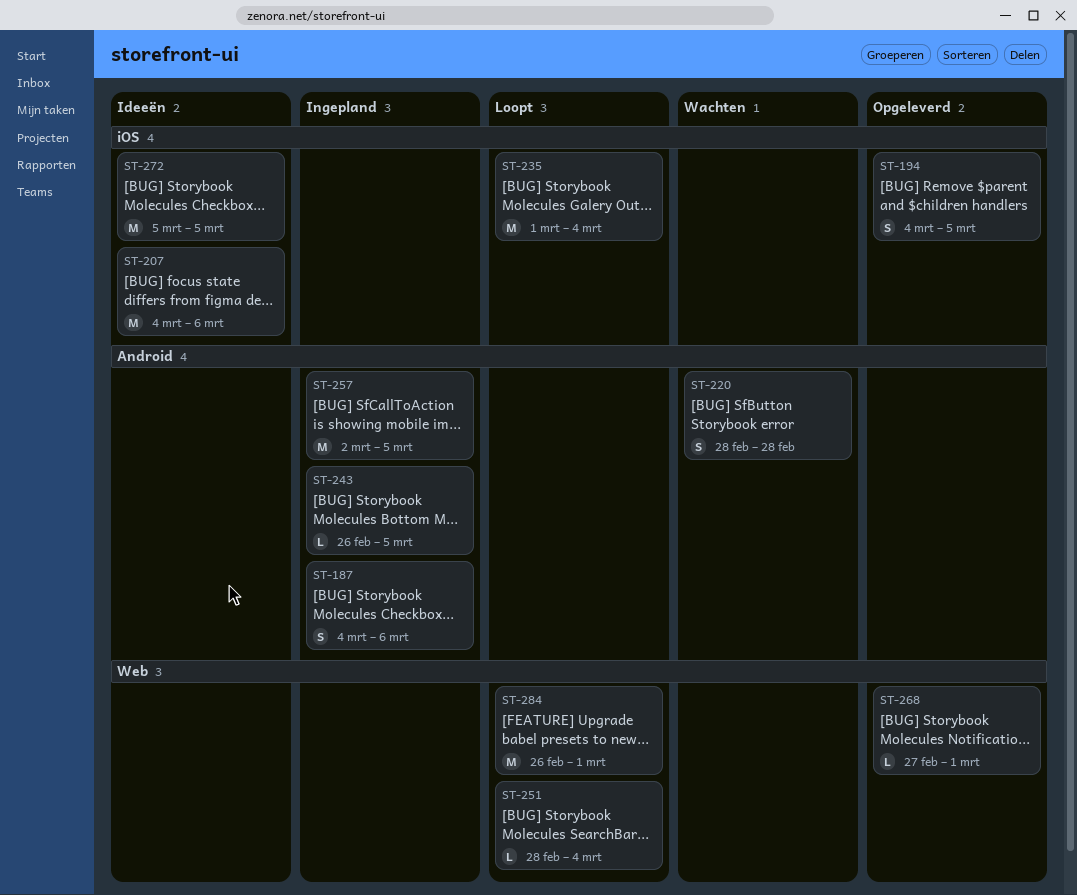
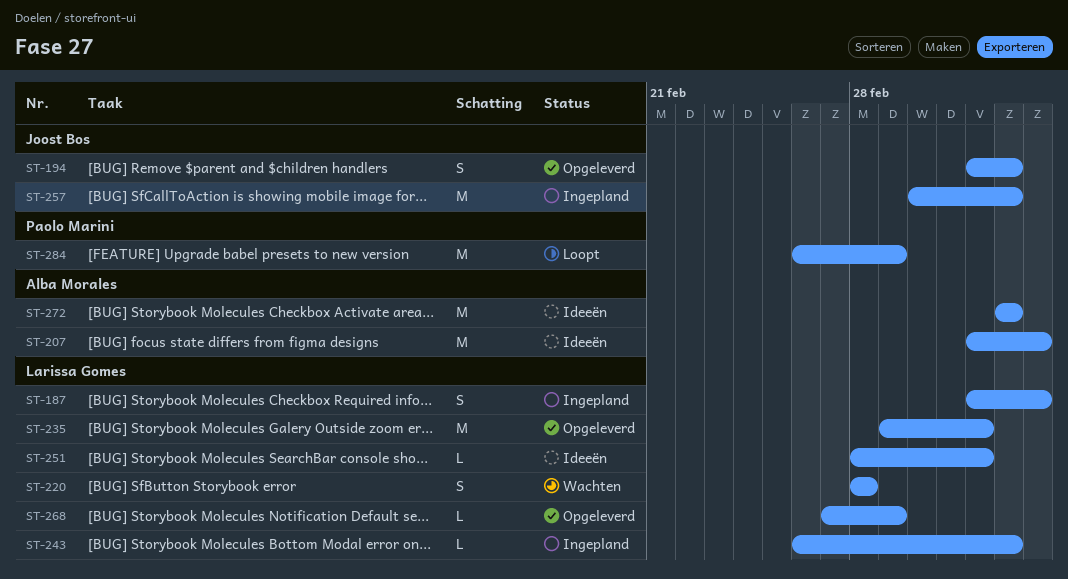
ST-235, status: Loopt -> Opgeleverd
ST-251, status: Loopt -> Ideeën

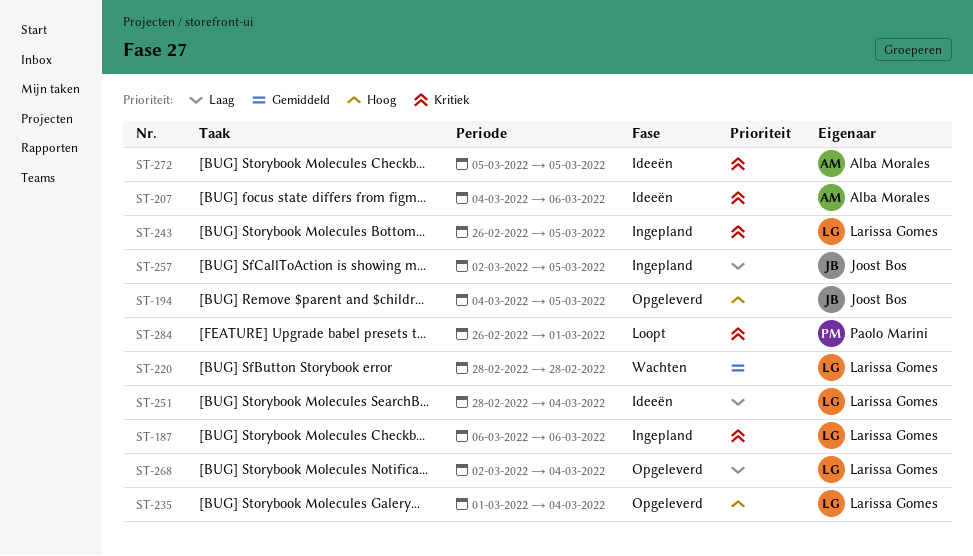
ST-187, start: Mar 4 -> Mar 6
ST-268, start: Feb 27 -> Mar 2
ST-268, due: Mar 1 -> Mar 4

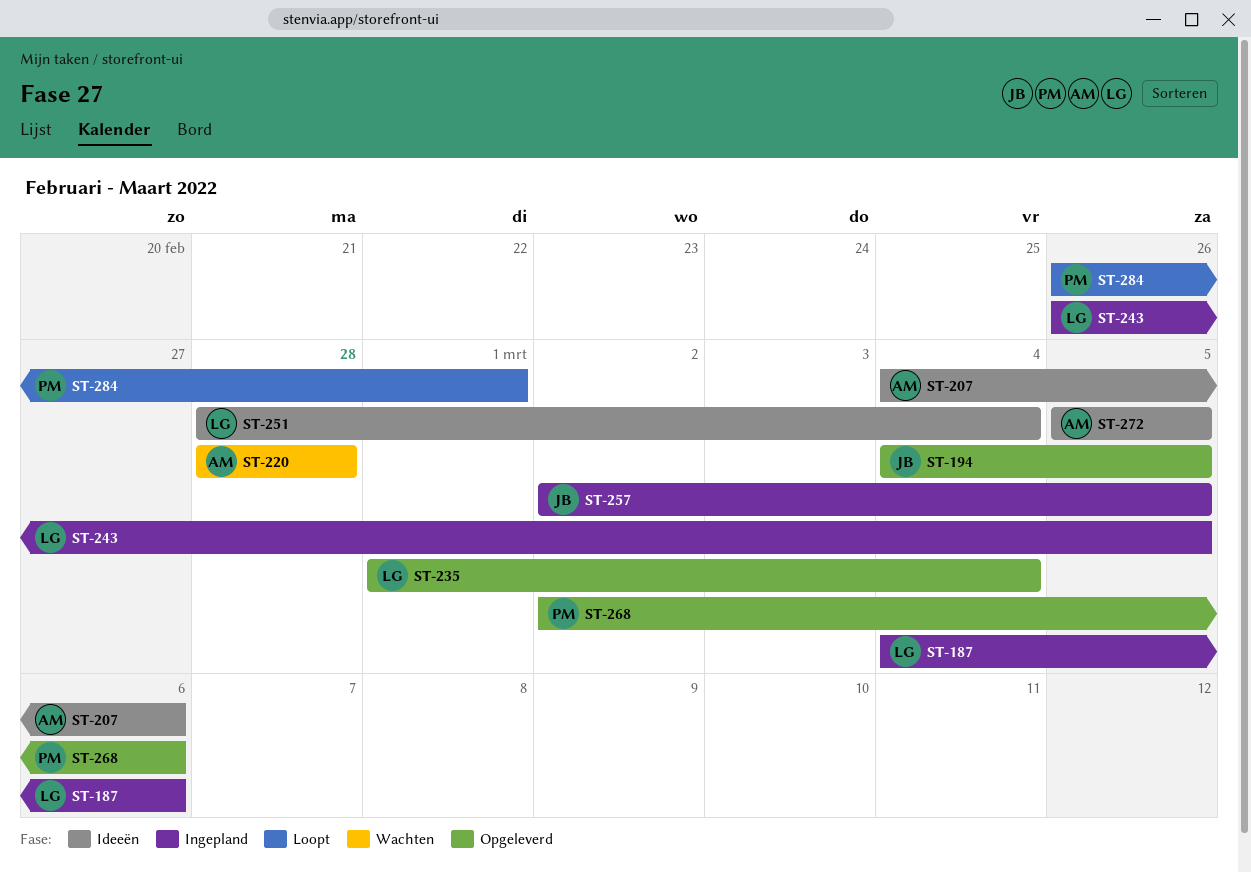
ST-187, start: Mar 6 -> Mar 4
ST-220, owner: Larissa Gomes -> Alba Morales
ST-268, owner: Larissa Gomes -> Paolo Marini
ST-268, due: Mar 4 -> Mar 6

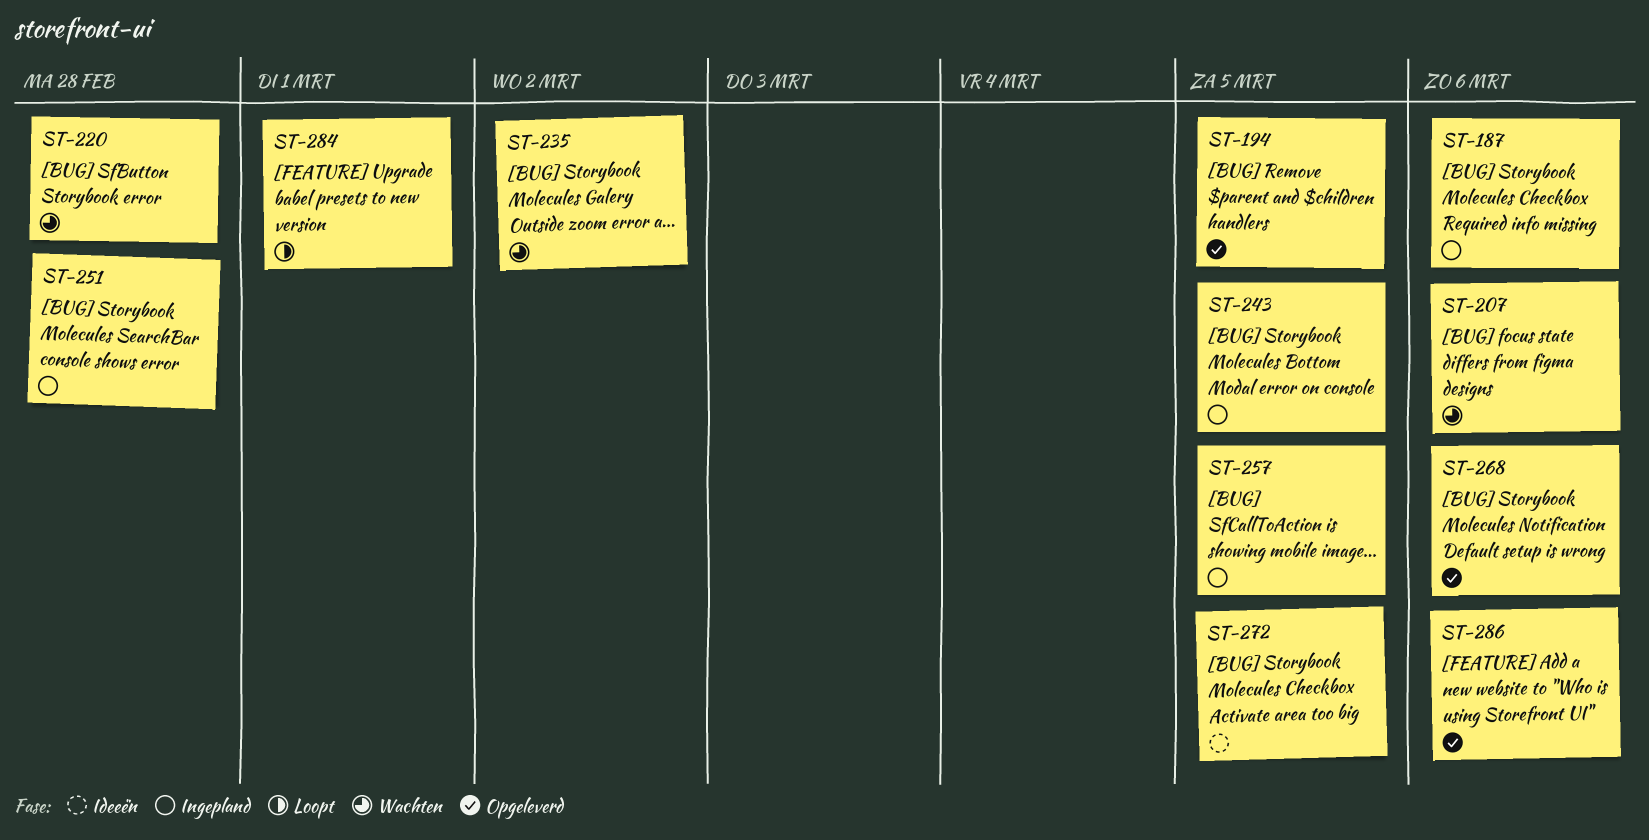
ST-207, status: Ideeën -> Wachten
ST-235, status: Opgeleverd -> Wachten
ST-235, due: Mar 4 -> Mar 2
ST-251, status: Ideeën -> Ingepland
ST-251, due: Mar 4 -> Feb 28
ST-286: none -> present

